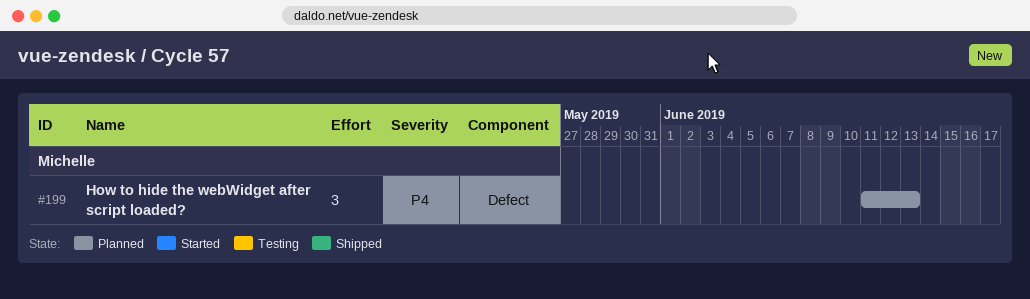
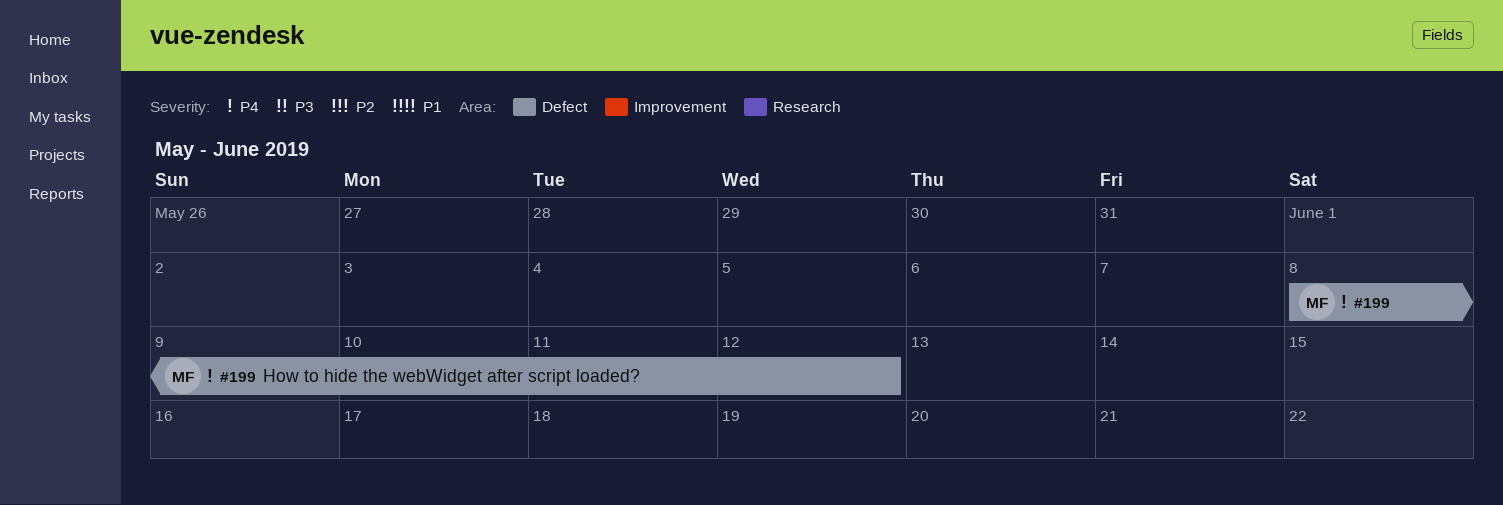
#199, start: Jun 11 -> Jun 8
#199, due: Jun 13 -> Jun 12

